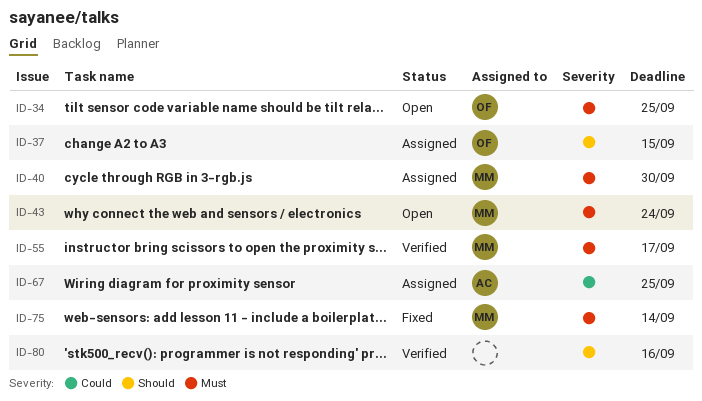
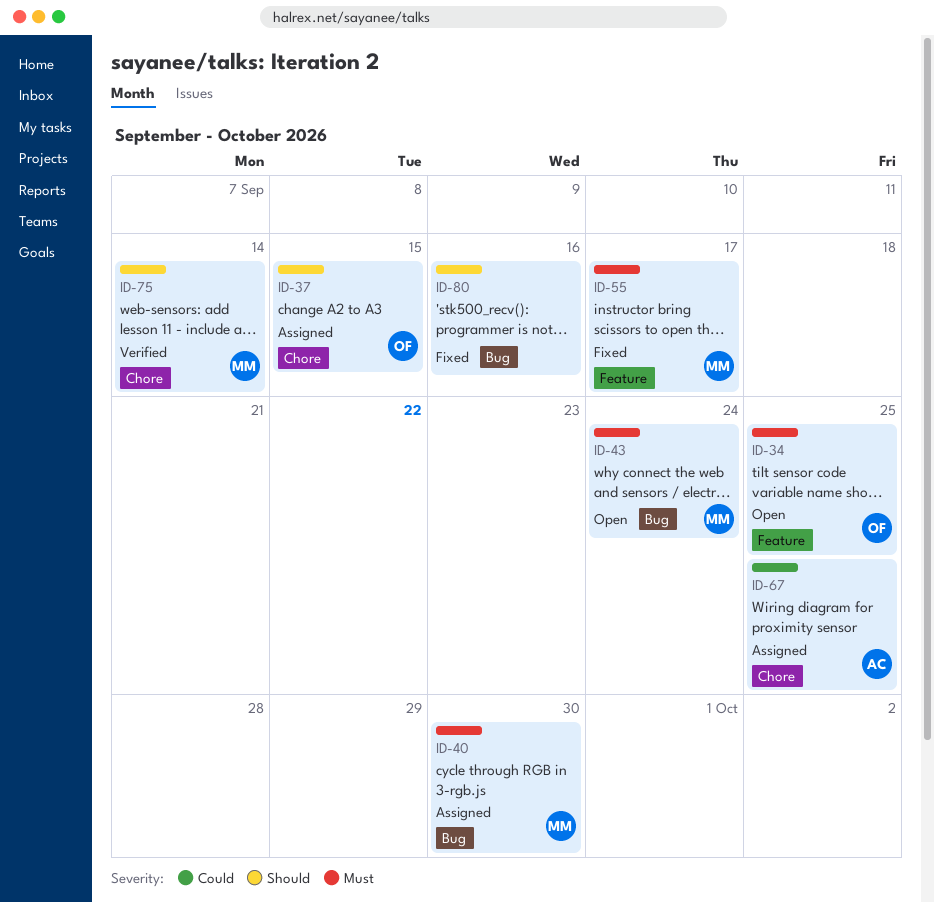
ID-55, status: Verified -> Fixed
ID-75, status: Fixed -> Verified
ID-75, priority: Must -> Should
ID-80, status: Verified -> Fixed

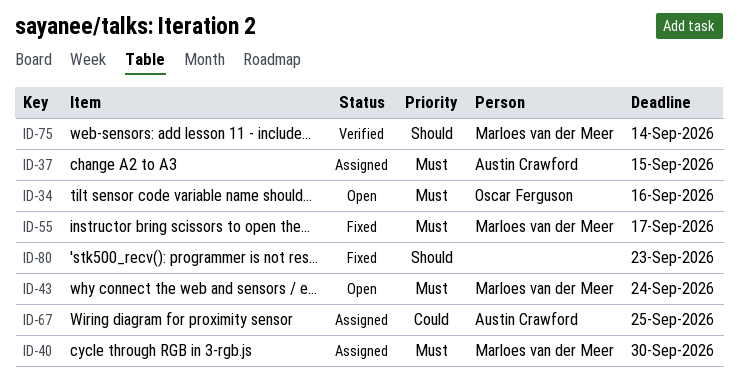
ID-34, due: Sep 25 -> Sep 16
ID-37, owner: Oscar Ferguson -> Austin Crawford
ID-37, priority: Should -> Must
ID-80, due: Sep 16 -> Sep 23

